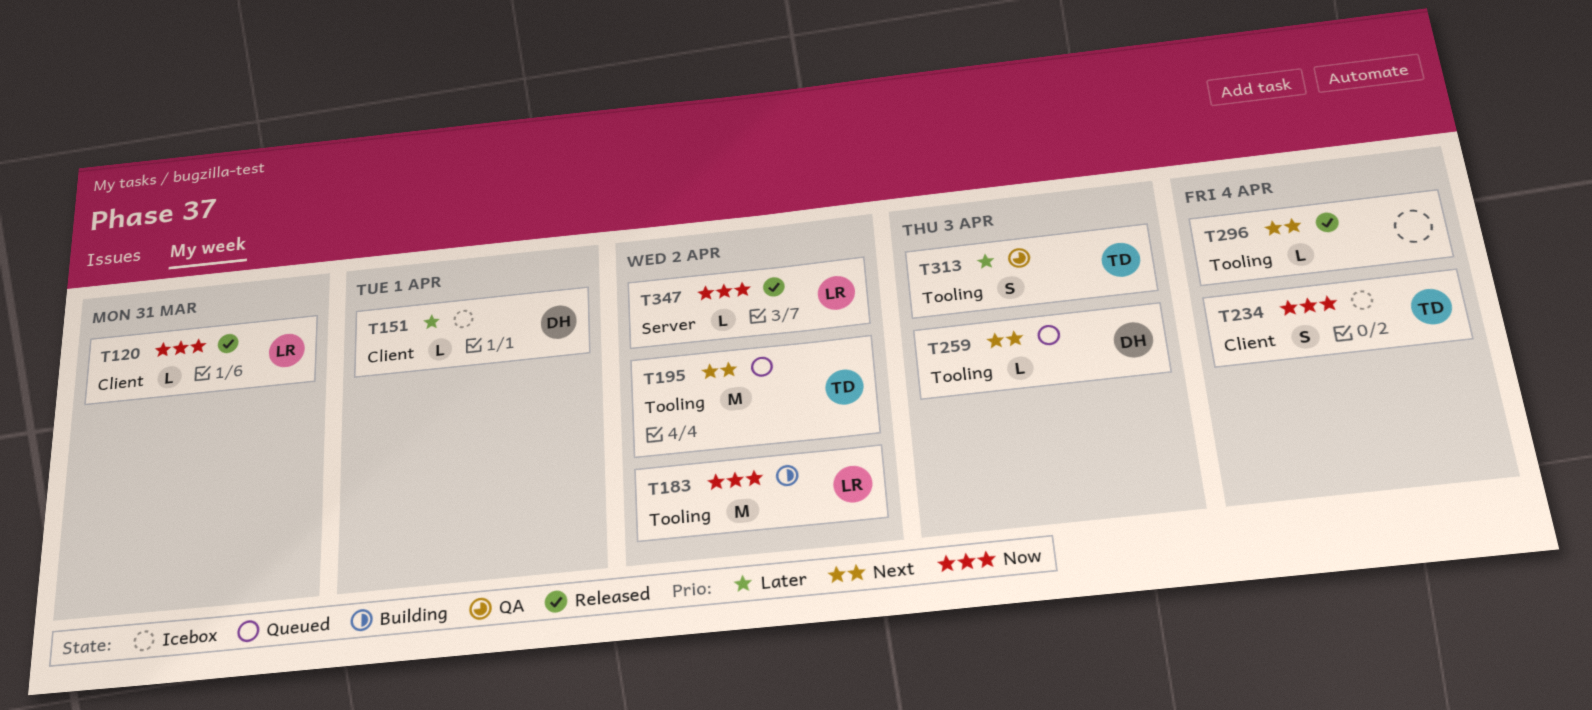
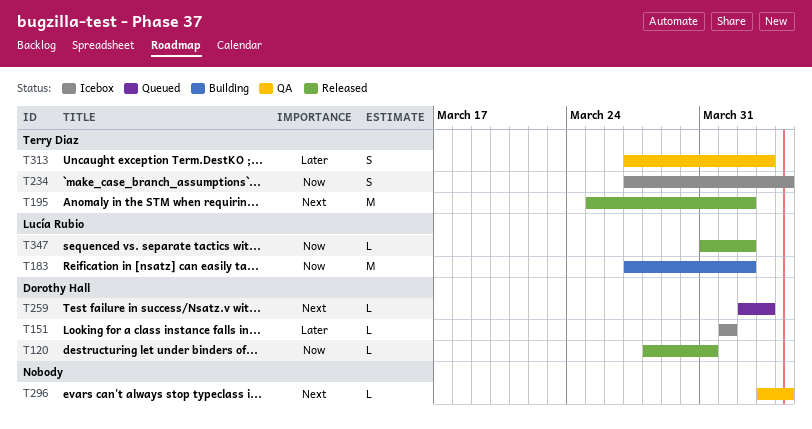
T120, owner: Lucía Rubio -> Dorothy Hall
T195, status: Queued -> Released
T296, status: Released -> QA

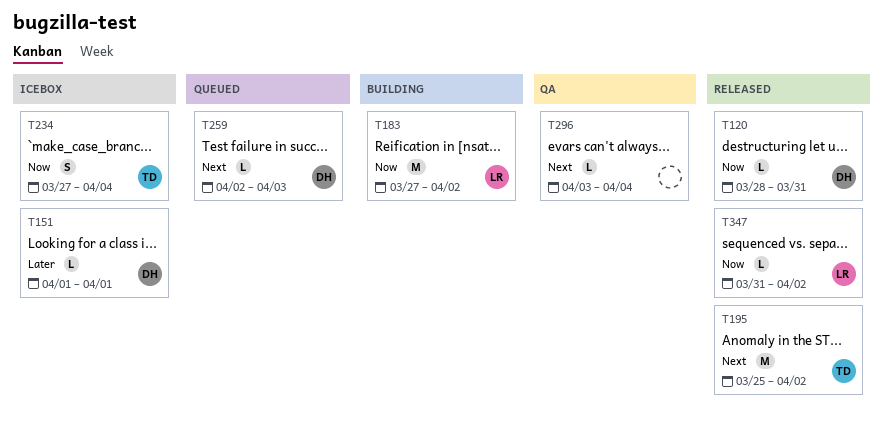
T313: present -> none

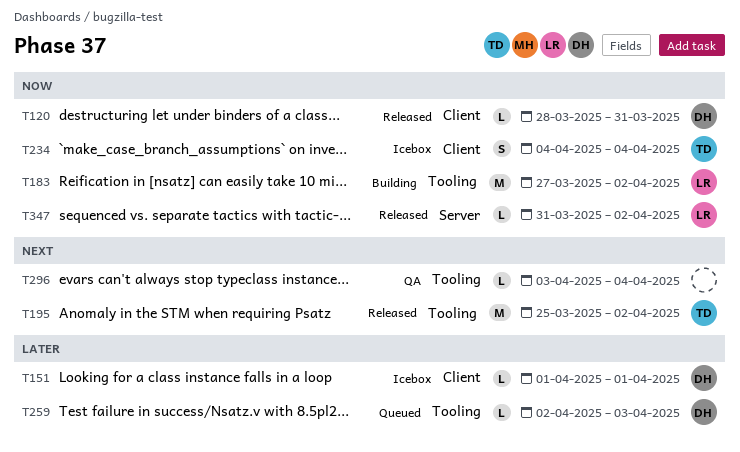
T234, start: Mar 27 -> Apr 4
T259, priority: Next -> Later

